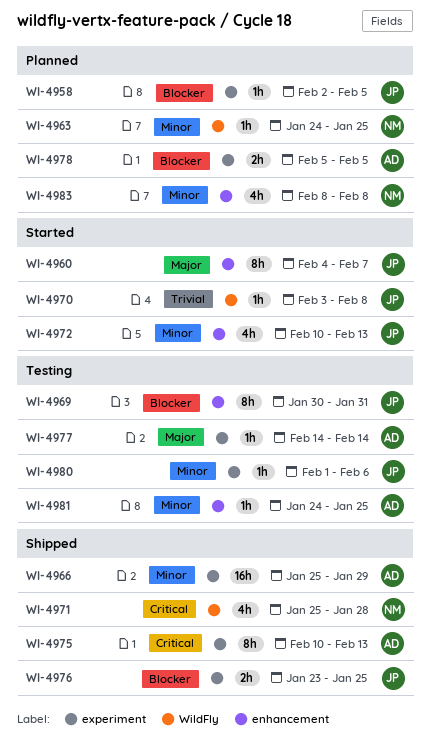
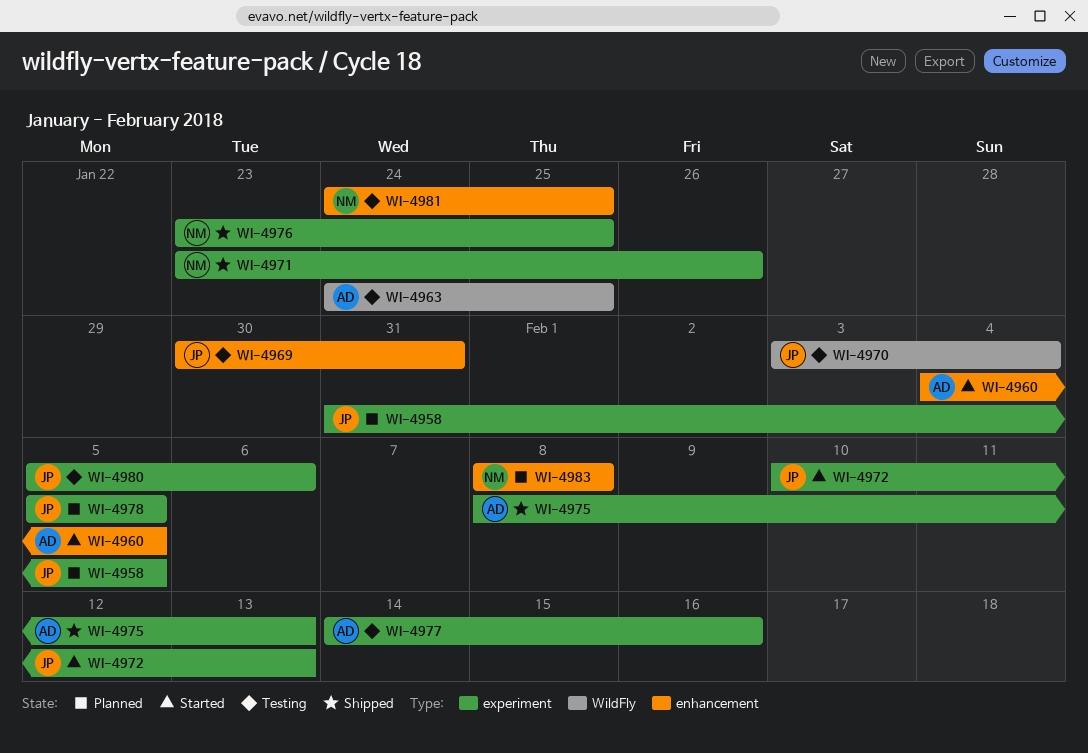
WI-4958, start: Feb 2 -> Jan 31
WI-4960, owner: JP -> AD
WI-4960, due: Feb 7 -> Feb 5
WI-4963, status: Planned -> Testing
WI-4963, owner: NM -> AD
WI-4966: present -> none
WI-4970, status: Started -> Testing
WI-4970, due: Feb 8 -> Feb 4
WI-4971, label: WildFly -> experiment
WI-4971, start: Jan 25 -> Jan 23
WI-4971, due: Jan 28 -> Jan 26
WI-4972, label: enhancement -> experiment
WI-4975, start: Feb 10 -> Feb 8
WI-4976, owner: JP -> NM
WI-4977, due: Feb 14 -> Feb 16
WI-4978, owner: AD -> JP
WI-4980, start: Feb 1 -> Feb 5
WI-4981, owner: AD -> NM

